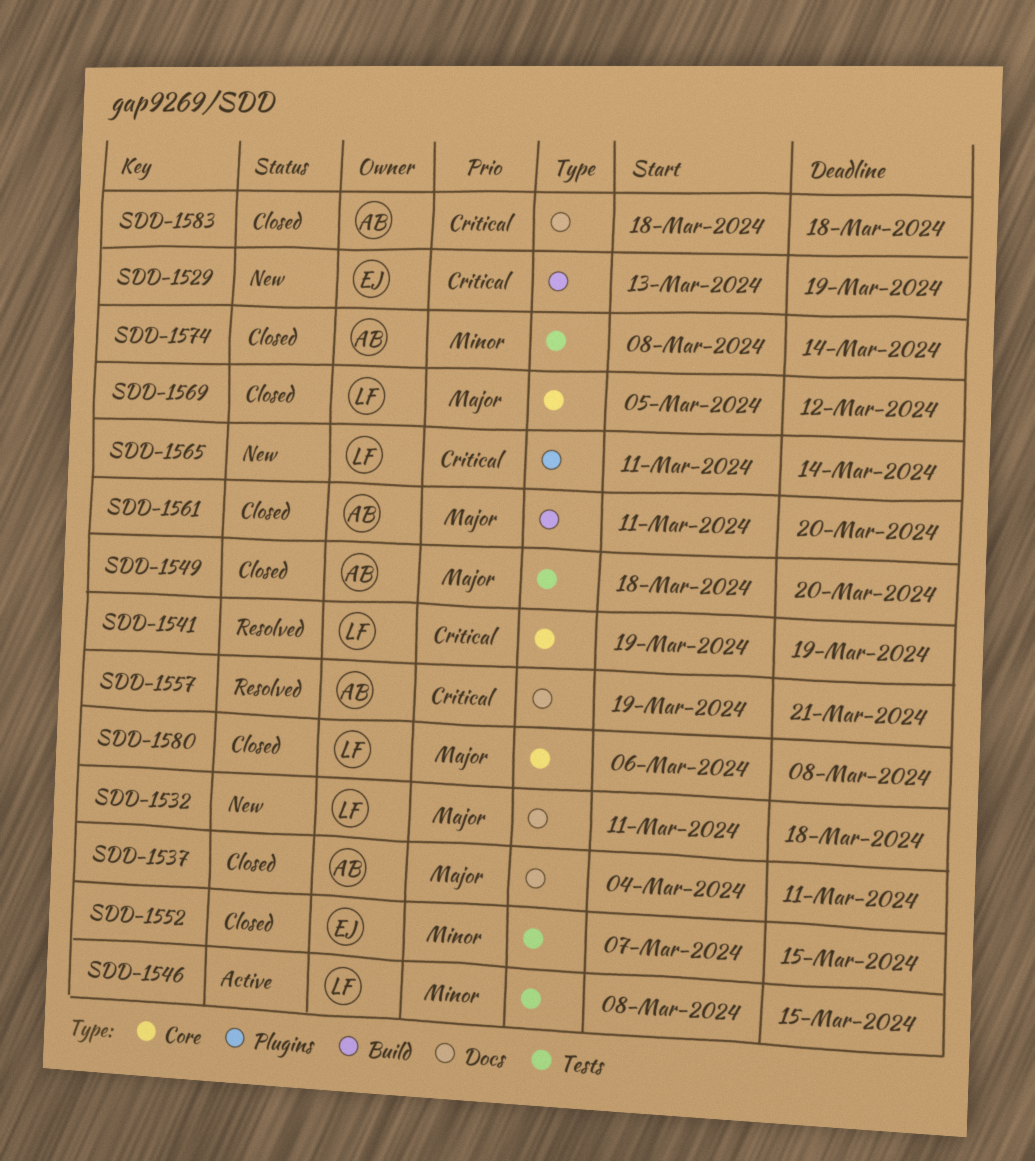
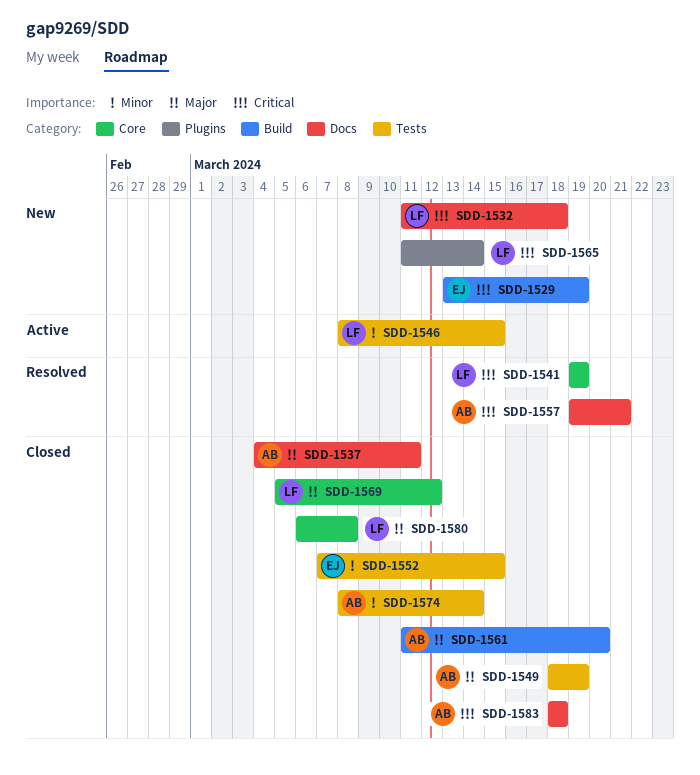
SDD-1532, priority: Major -> Critical
SDD-1549, due: Mar 20 -> Mar 19

